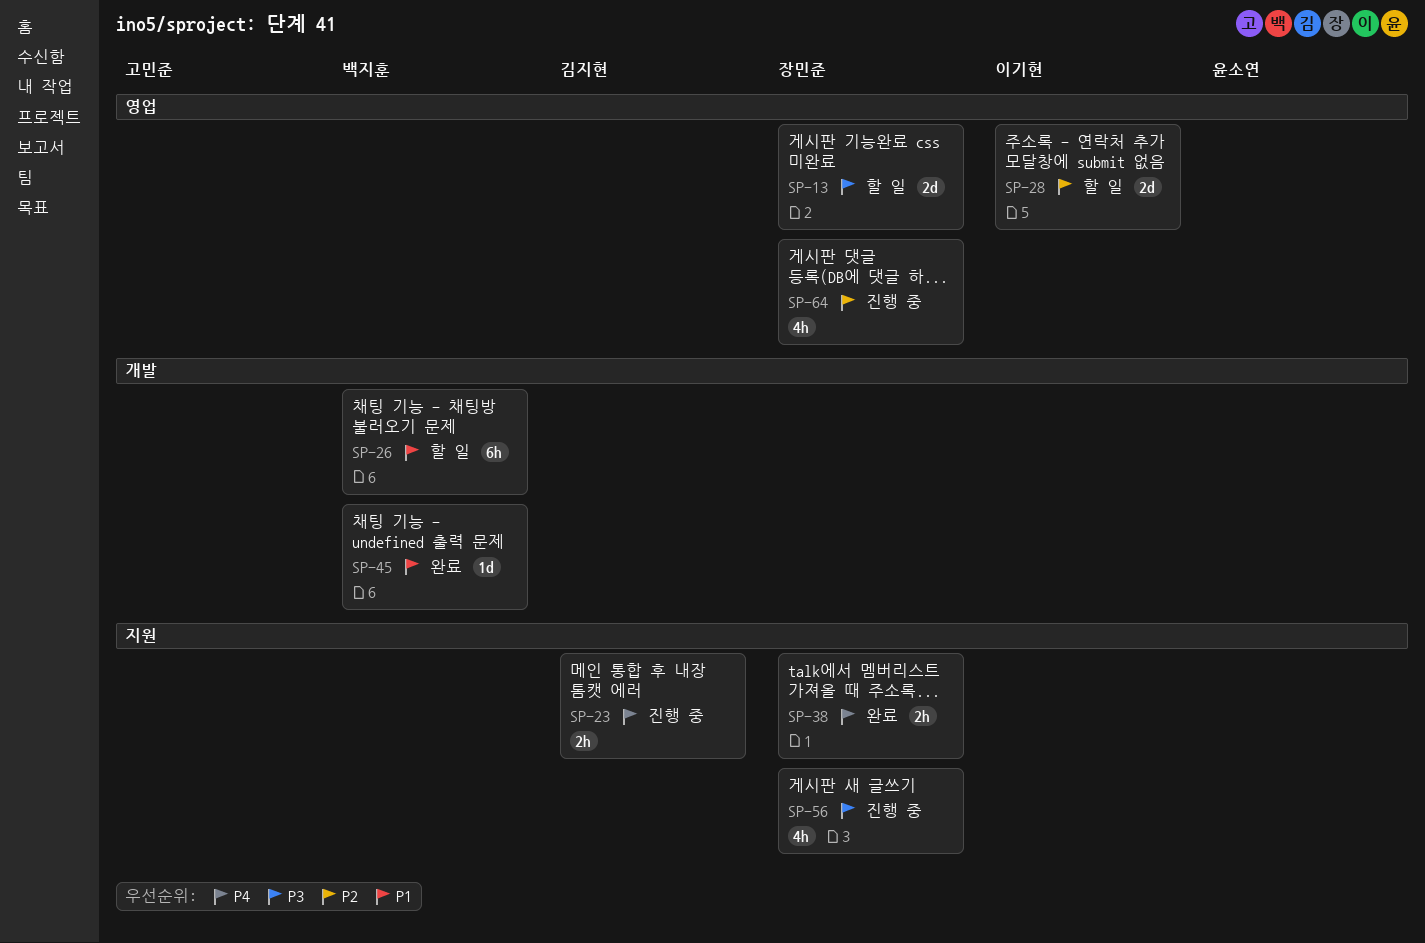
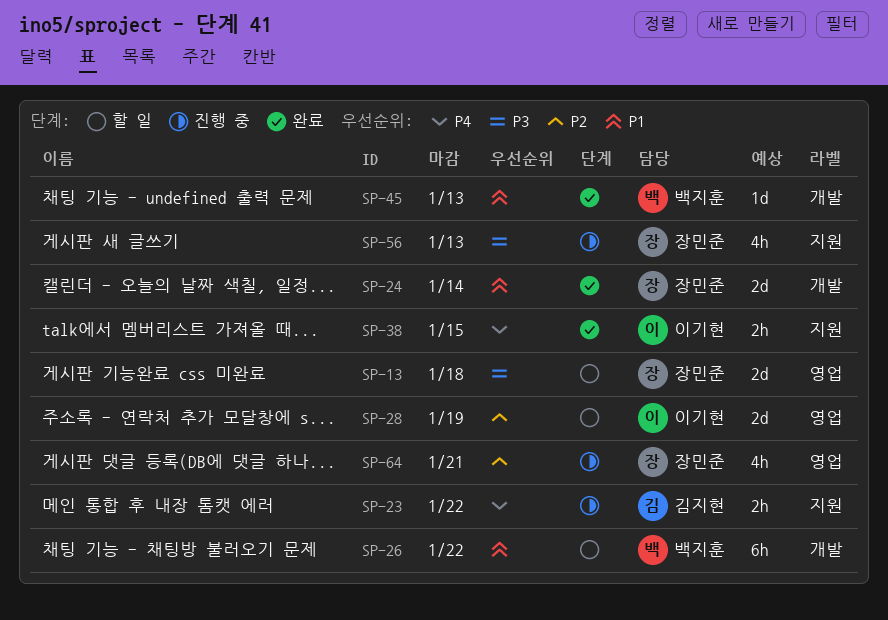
SP-24: none -> present
SP-38, owner: 장민준 -> 이기현

